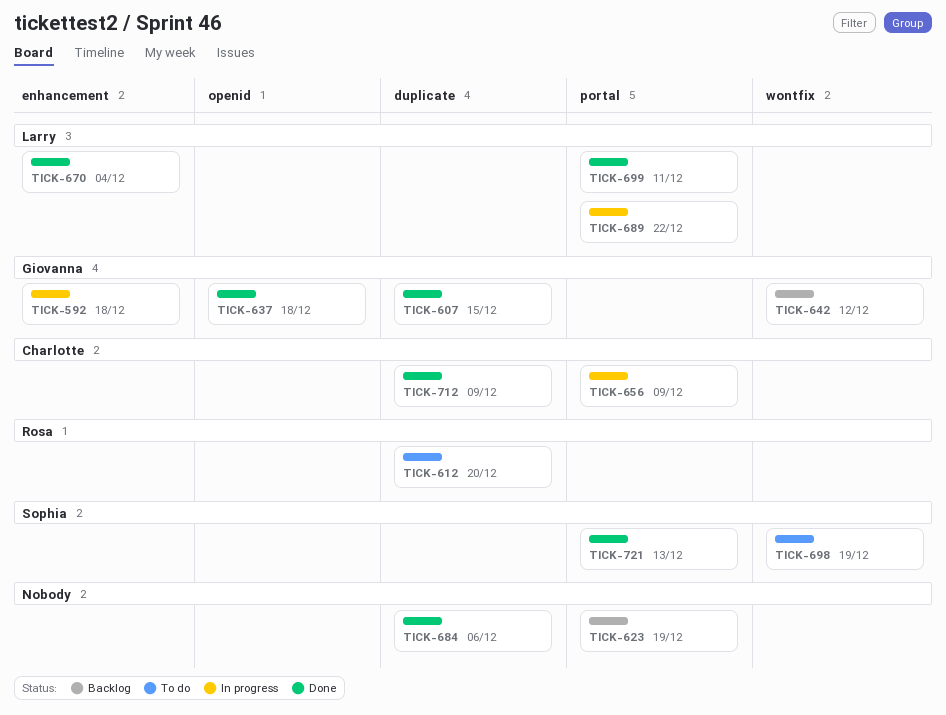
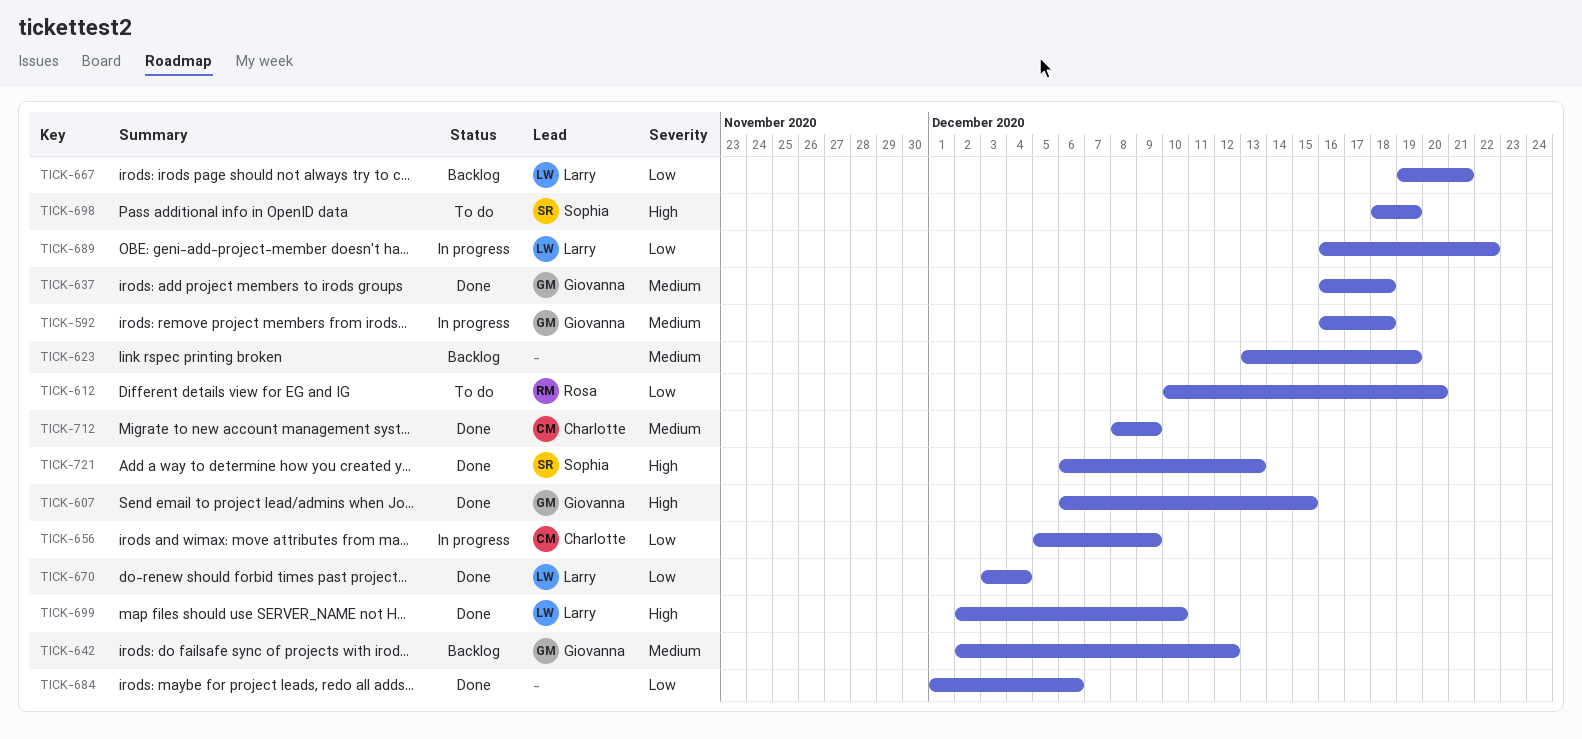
TICK-667: none -> present
TICK-699, due: Dec 11 -> Dec 10

